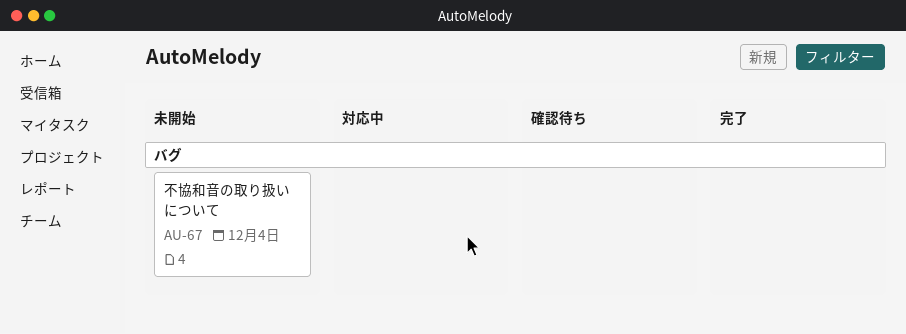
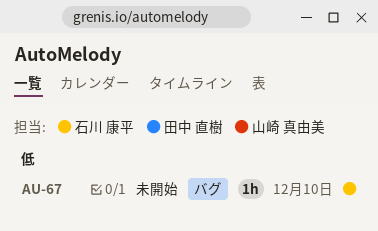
AU-67, due: Dec 4 -> Dec 10

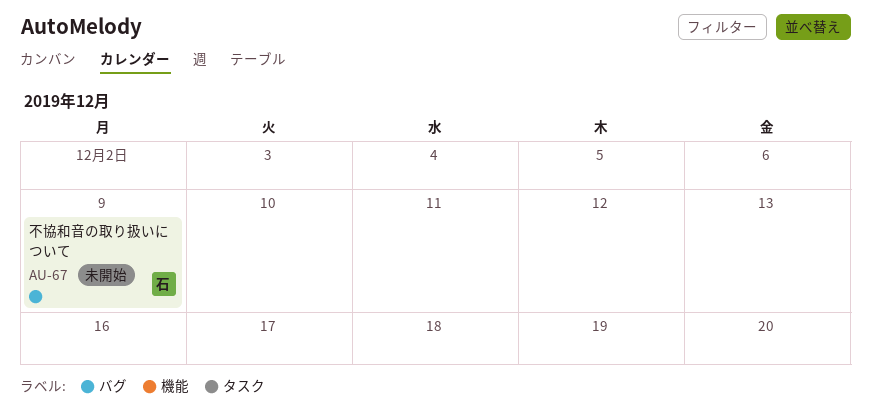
AU-67, due: Dec 10 -> Dec 9

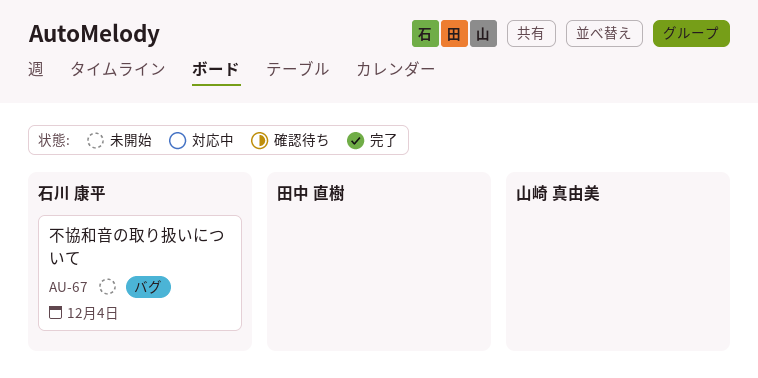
AU-67, due: Dec 9 -> Dec 4

